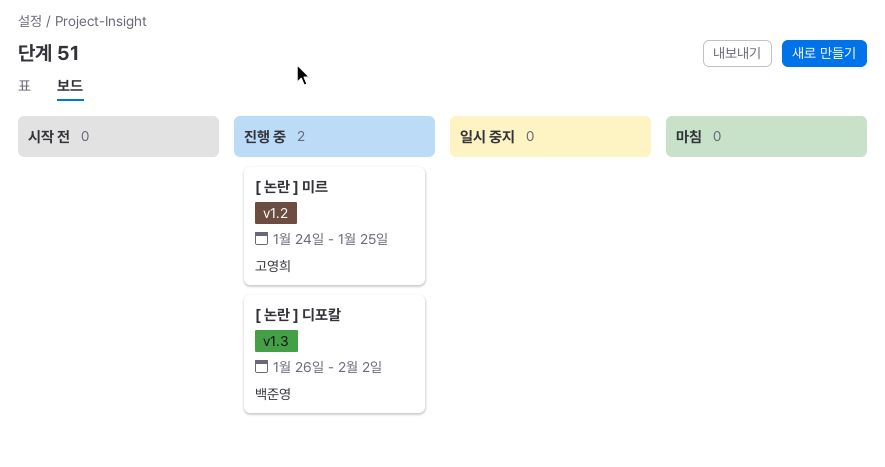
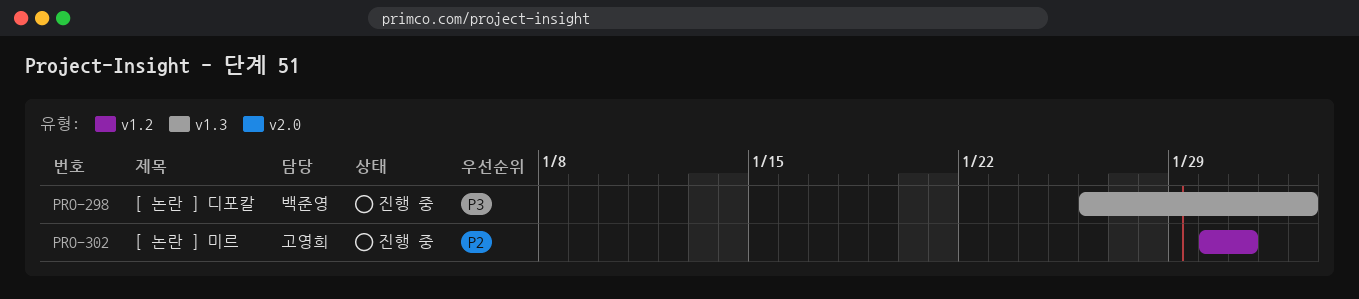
[ 논란 ] 미르, start: Jan 24 -> Jan 30
[ 논란 ] 미르, due: Jan 25 -> Jan 31

